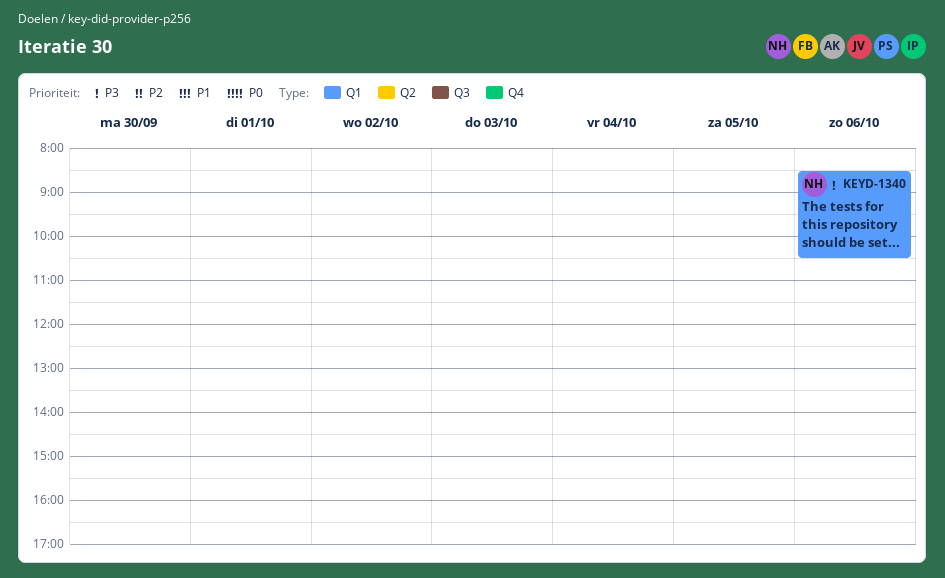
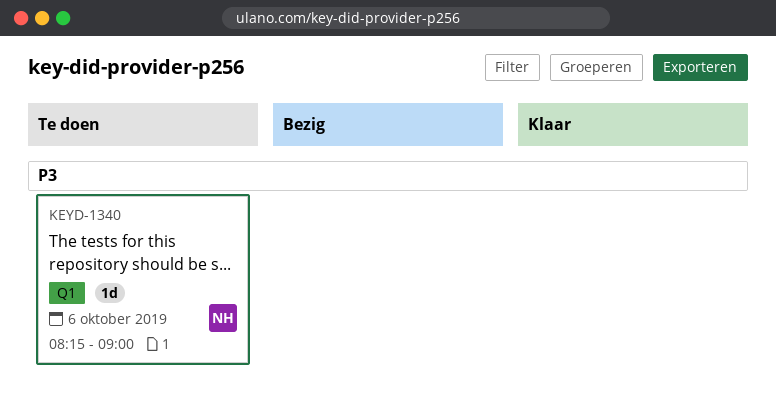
KEYD-1340, begins: 08:30 -> 08:15
KEYD-1340, ends: 10:30 -> 09:00

